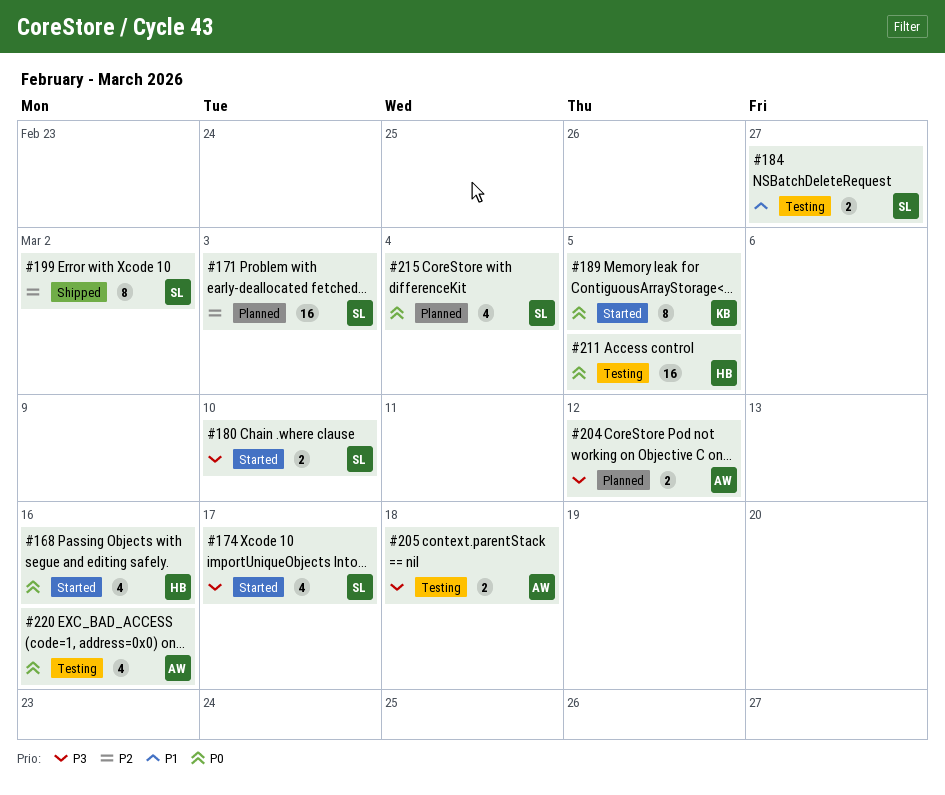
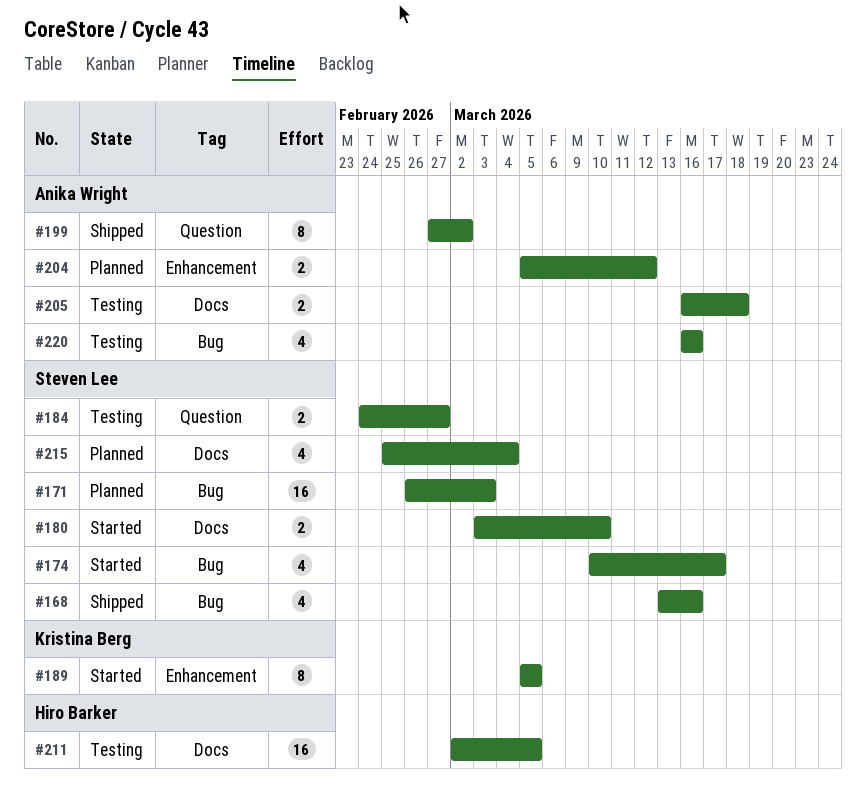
#168, status: Started -> Shipped
#168, owner: Hiro Barker -> Steven Lee
#199, owner: Steven Lee -> Anika Wright

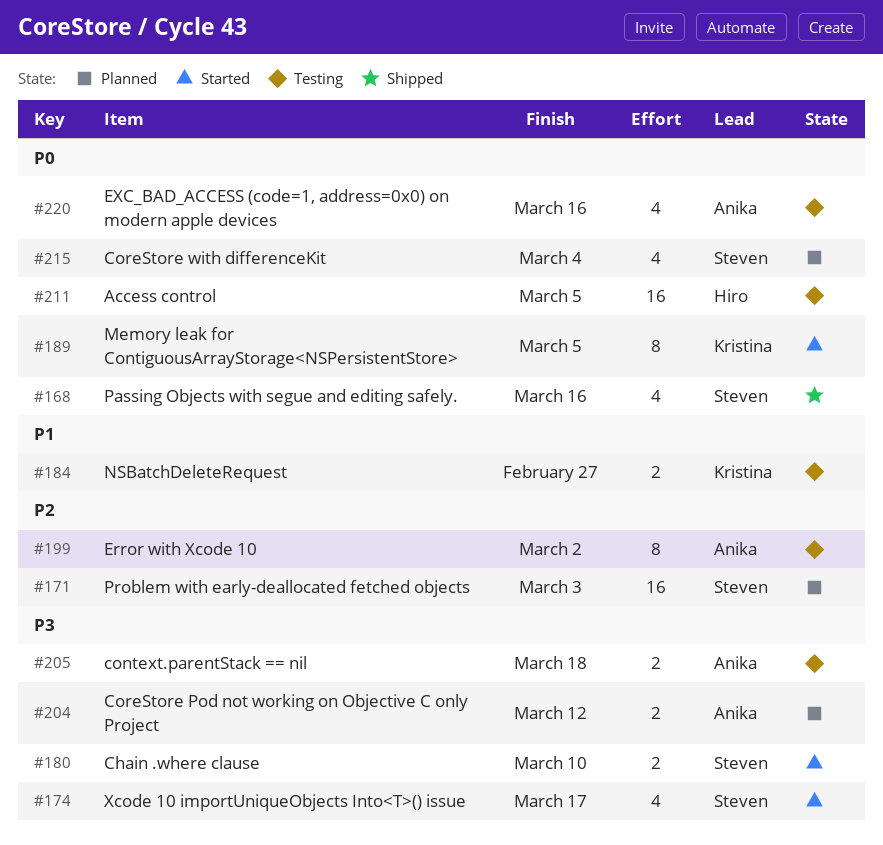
#184, owner: Steven Lee -> Kristina Berg
#199, status: Shipped -> Testing

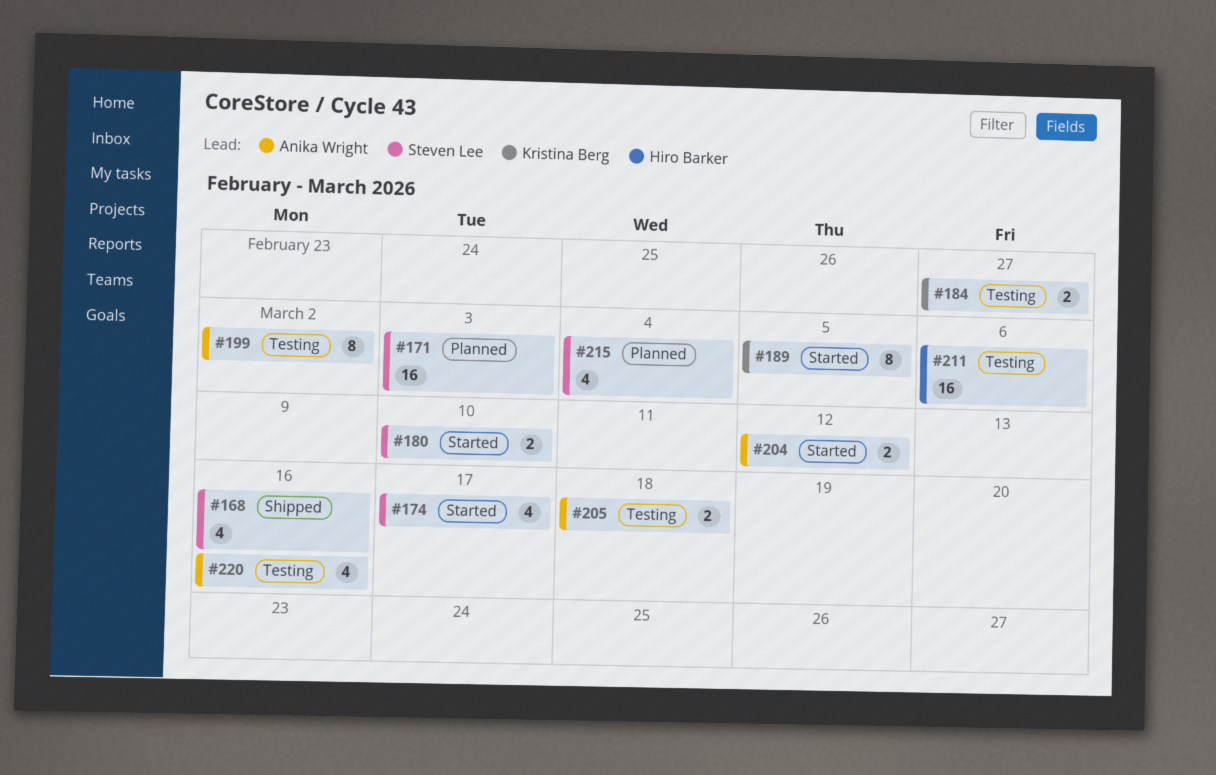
#204, status: Planned -> Started
#211, due: Mar 5 -> Mar 6

